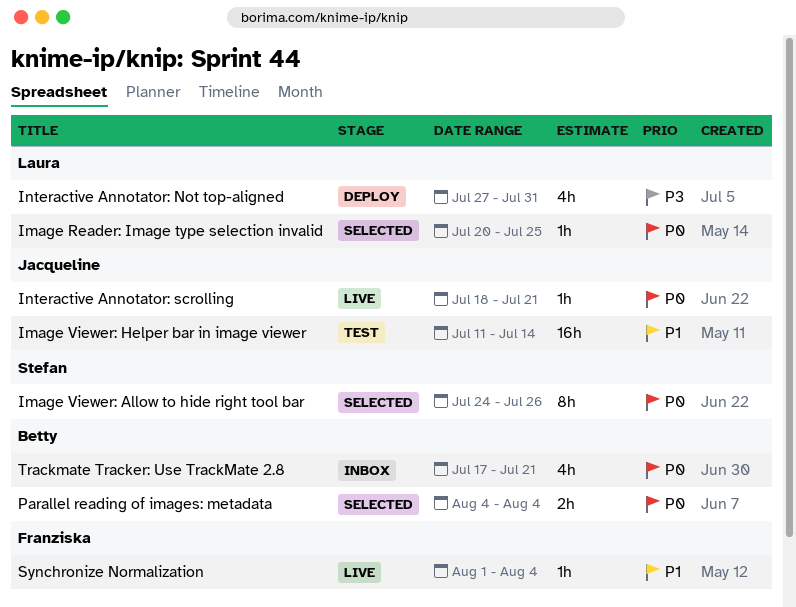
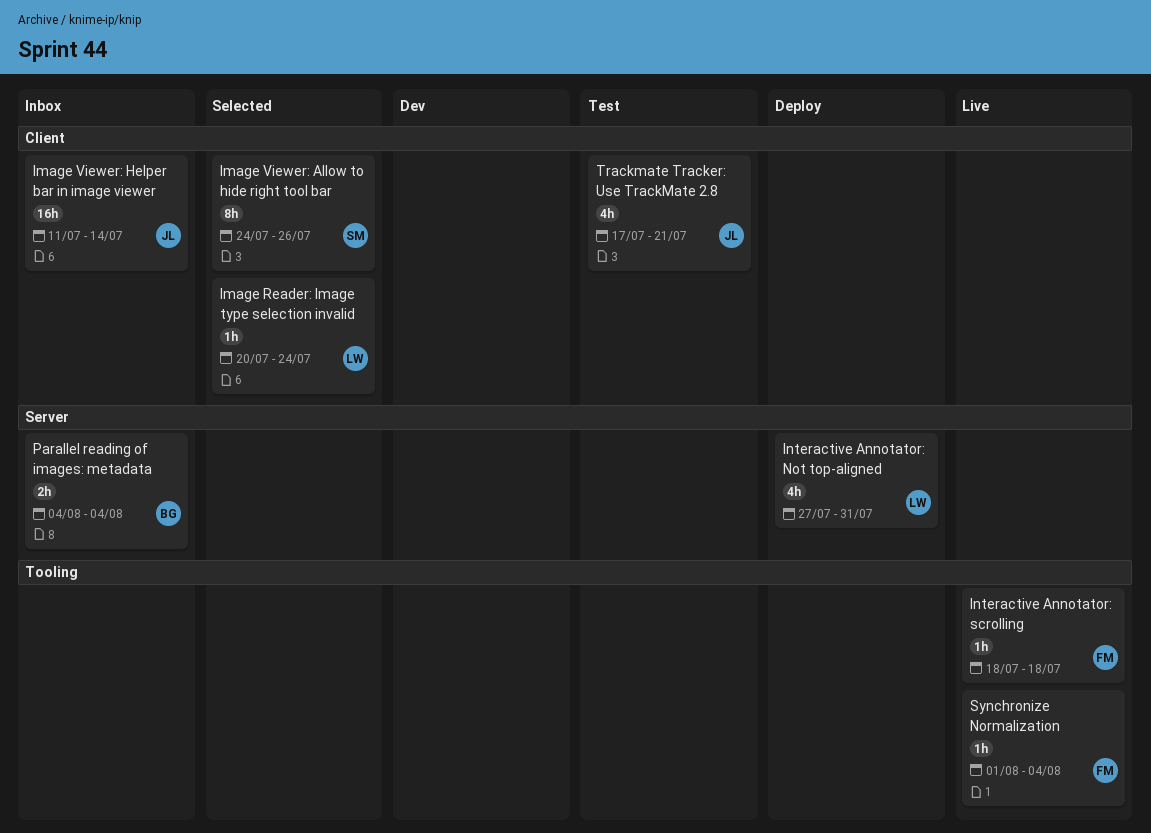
Image Reader: Image type selection invalid, due: Jul 25 -> Jul 24
Image Viewer: Helper bar in image viewer, status: Test -> Inbox
Interactive Annotator: scrolling, owner: Jacqueline -> Franziska
Interactive Annotator: scrolling, due: Jul 21 -> Jul 18
Parallel reading of images: metadata, status: Selected -> Inbox
Trackmate Tracker: Use TrackMate 2.8, status: Inbox -> Test
Trackmate Tracker: Use TrackMate 2.8, owner: Betty -> Jacqueline

